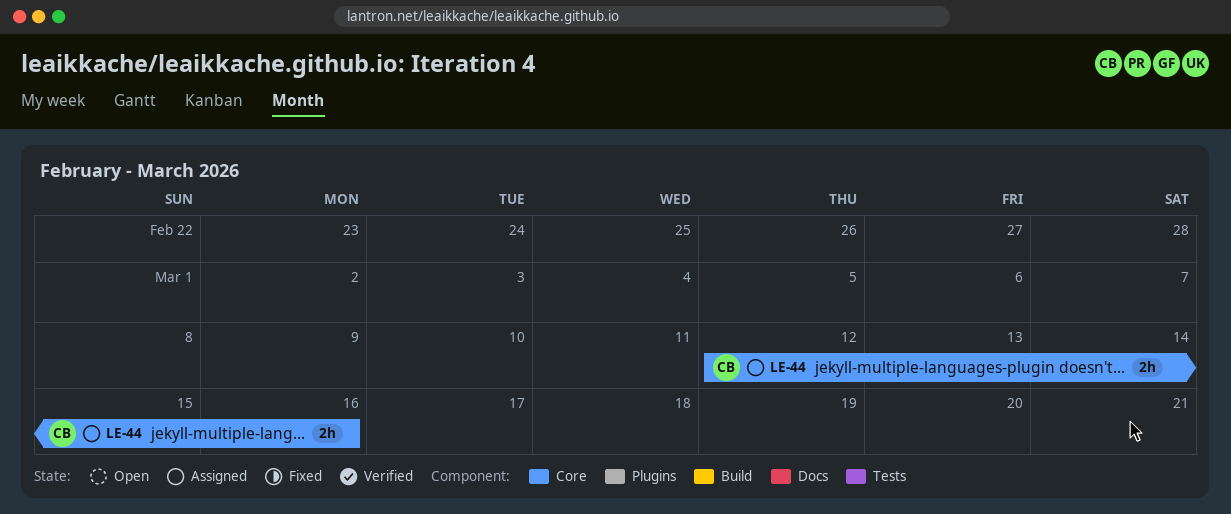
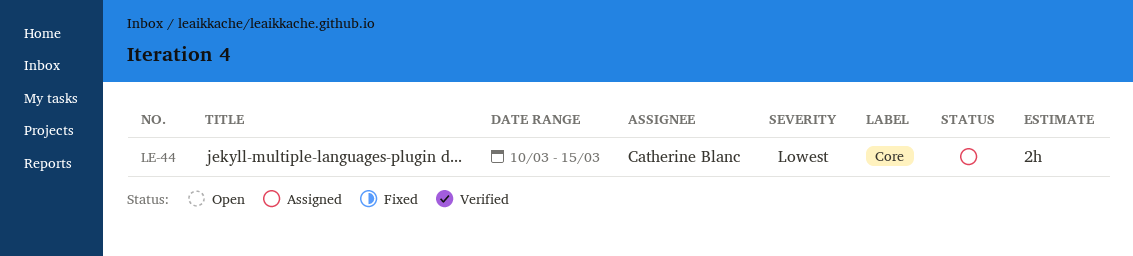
LE-44, start: Mar 12 -> Mar 10
LE-44, due: Mar 16 -> Mar 15

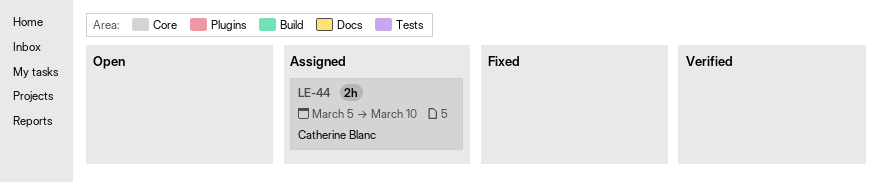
LE-44, start: Mar 10 -> Mar 5
LE-44, due: Mar 15 -> Mar 10

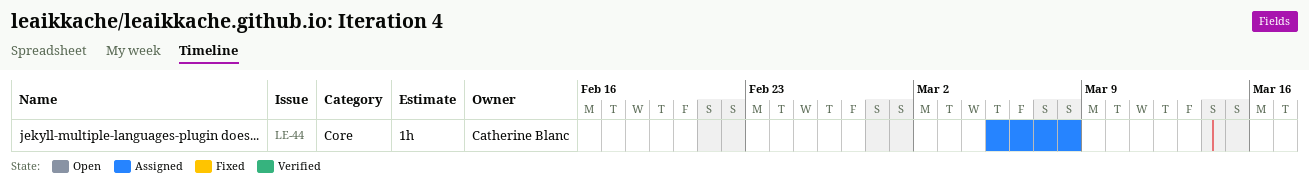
LE-44, estimate: 2h -> 1h
LE-44, due: Mar 10 -> Mar 8

